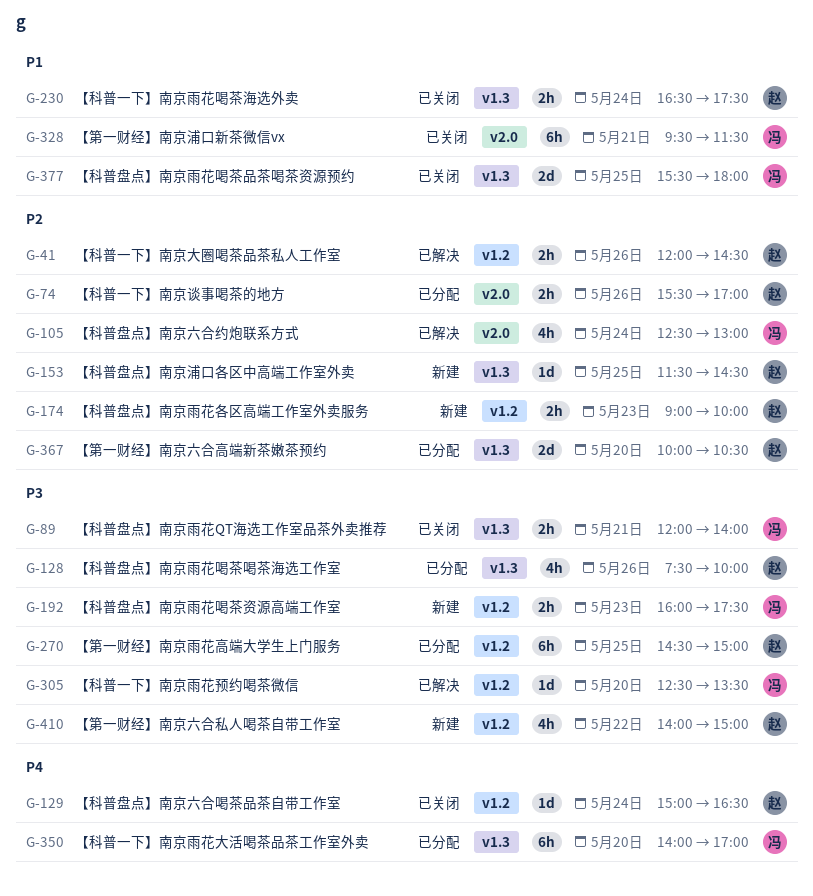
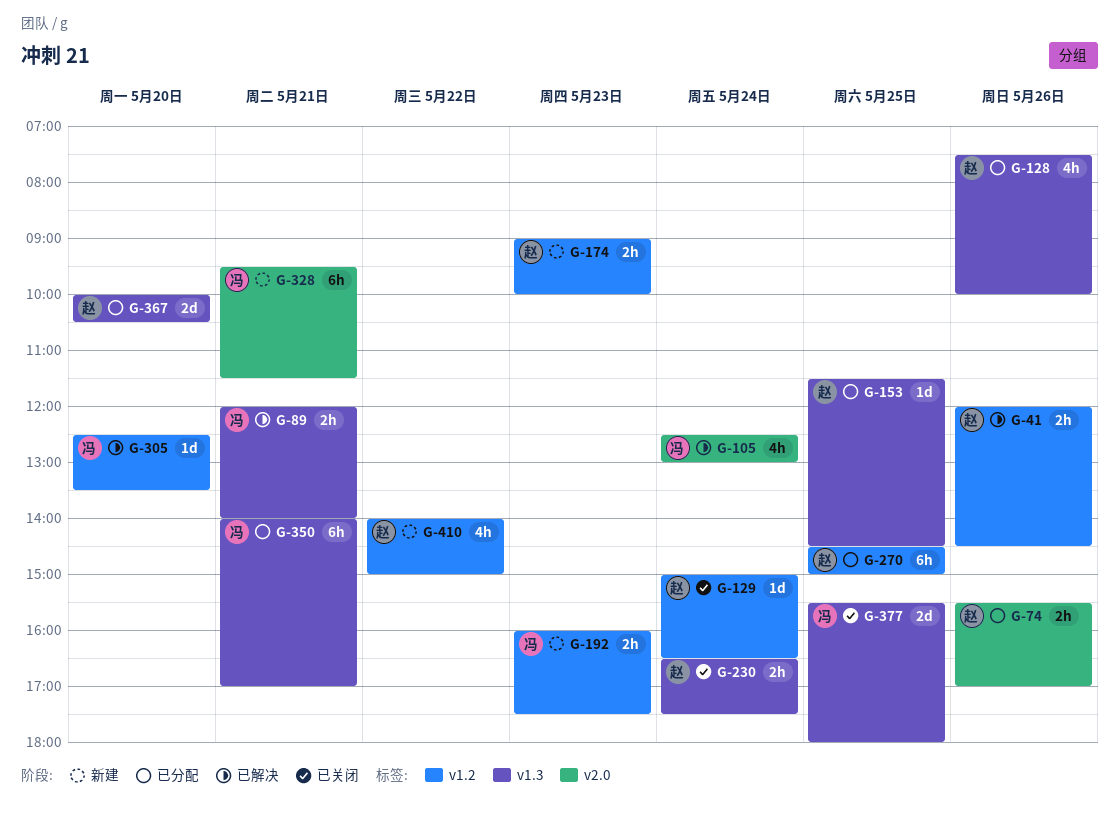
G-89, status: 已关闭 -> 已解决
G-153, status: 新建 -> 已分配
G-328, status: 已关闭 -> 新建
G-350, day: May 20 -> May 21

